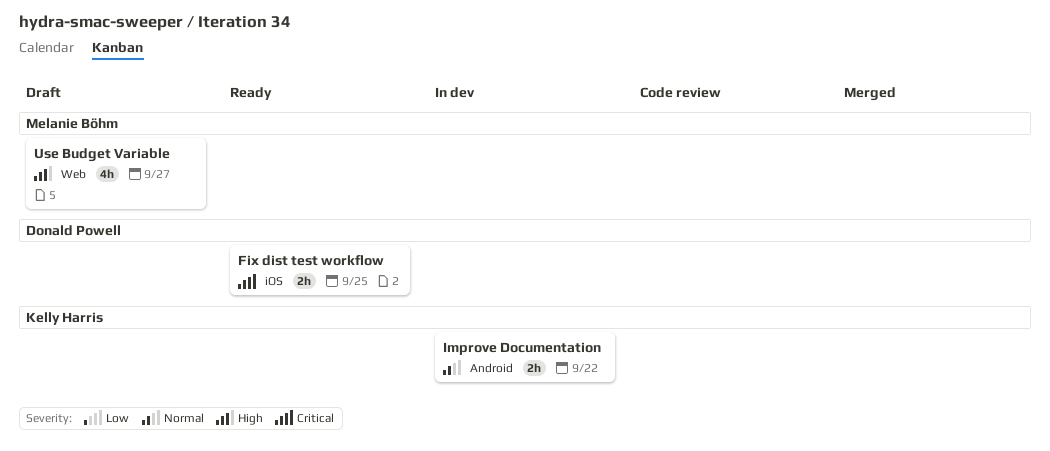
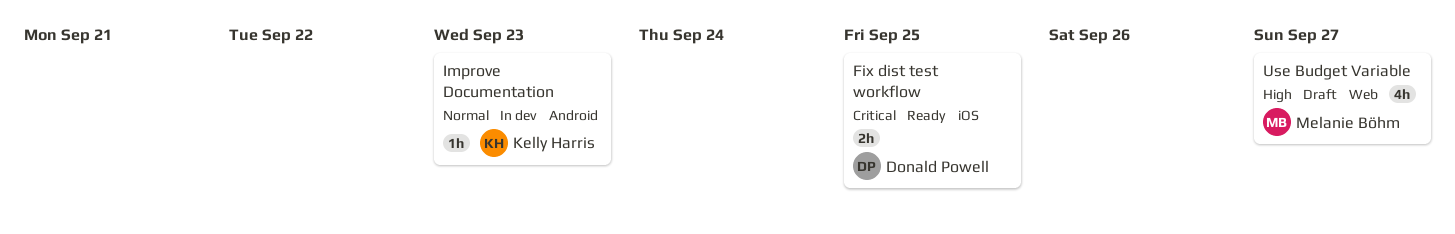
Improve Documentation, estimate: 2h -> 1h
Improve Documentation, due: Sep 22 -> Sep 23

